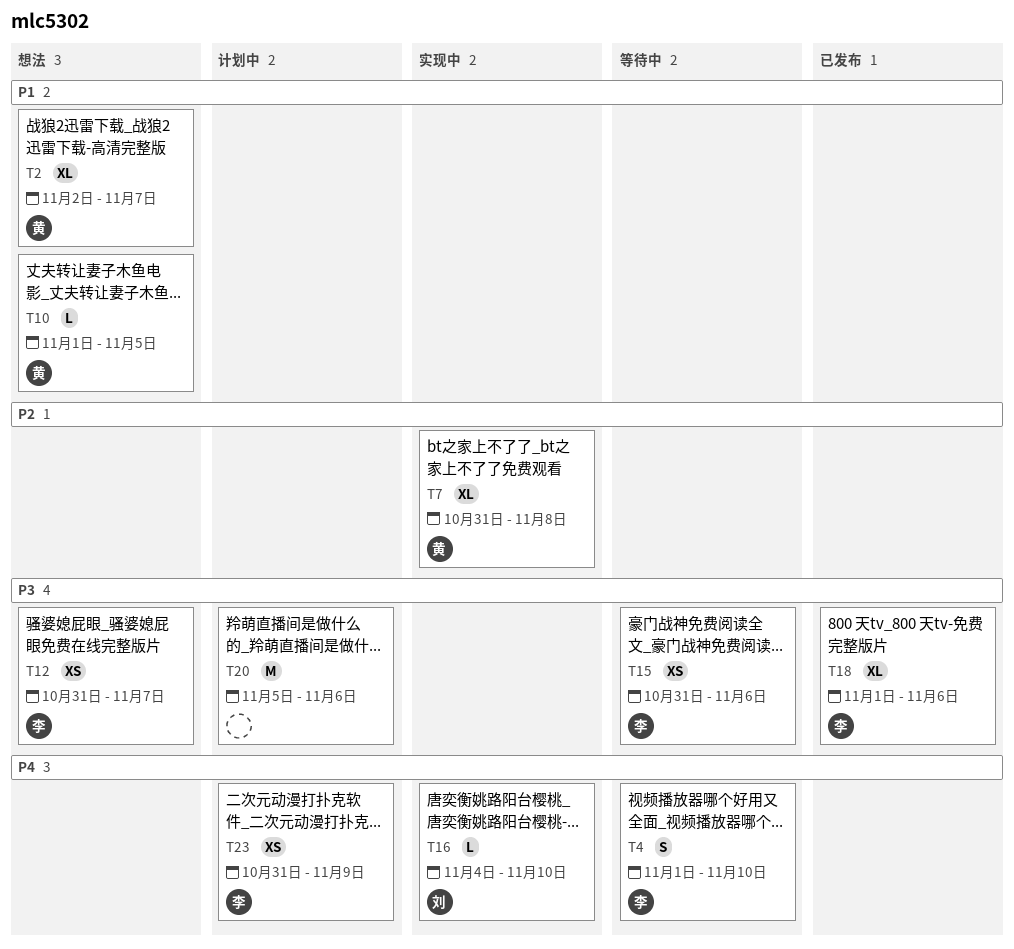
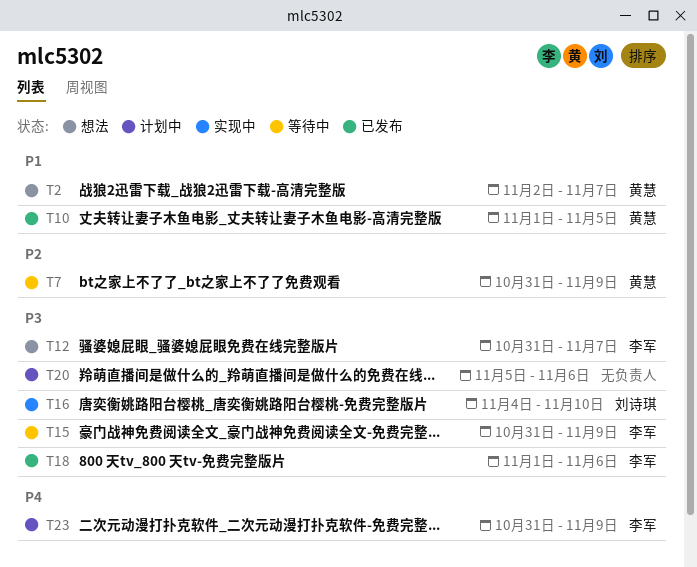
T4: present -> none
T7, status: 实现中 -> 等待中
T7, due: Nov 8 -> Nov 9
T10, status: 想法 -> 已发布
T15, due: Nov 6 -> Nov 9
T16, priority: P4 -> P3

